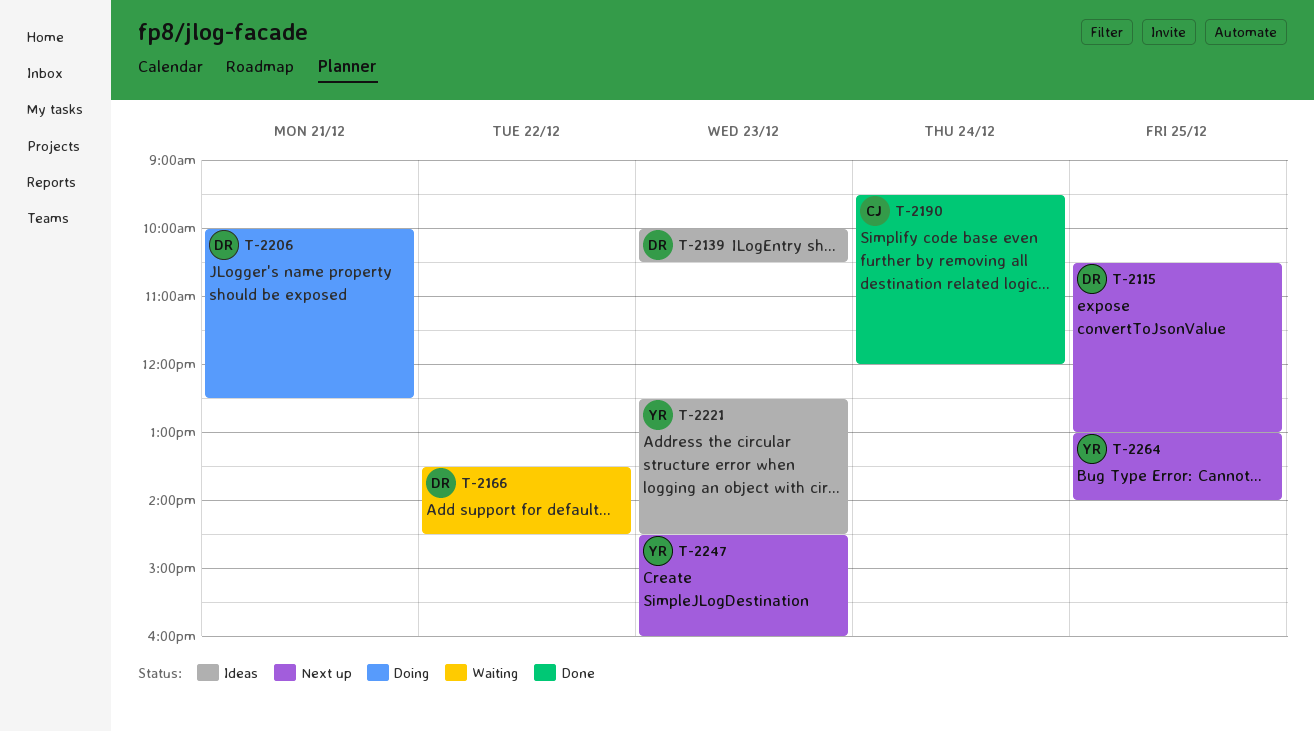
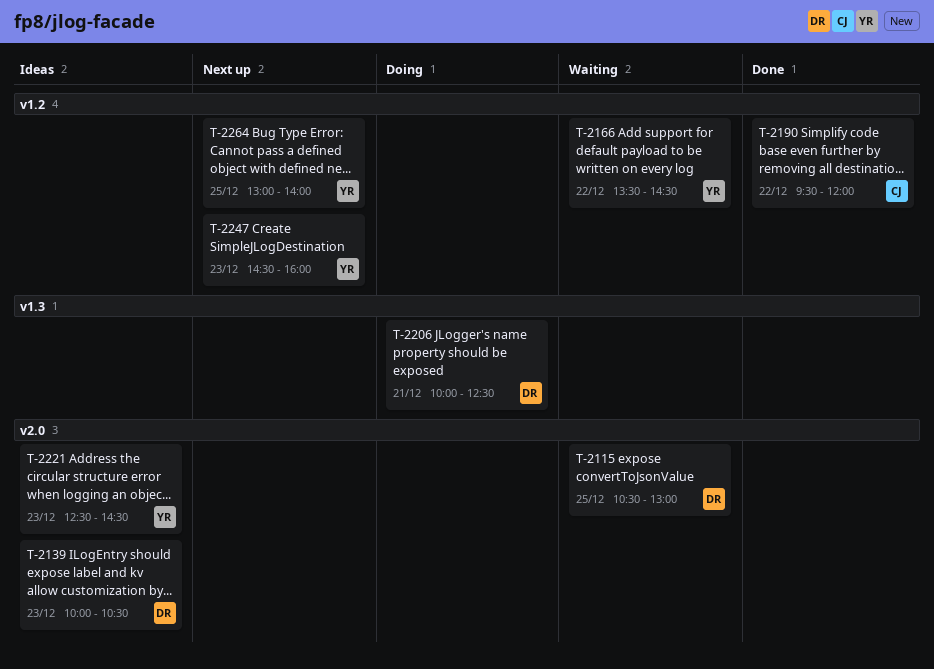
T-2115, status: Next up -> Waiting
T-2166, owner: DR -> YR
T-2190, day: Dec 24 -> Dec 22

